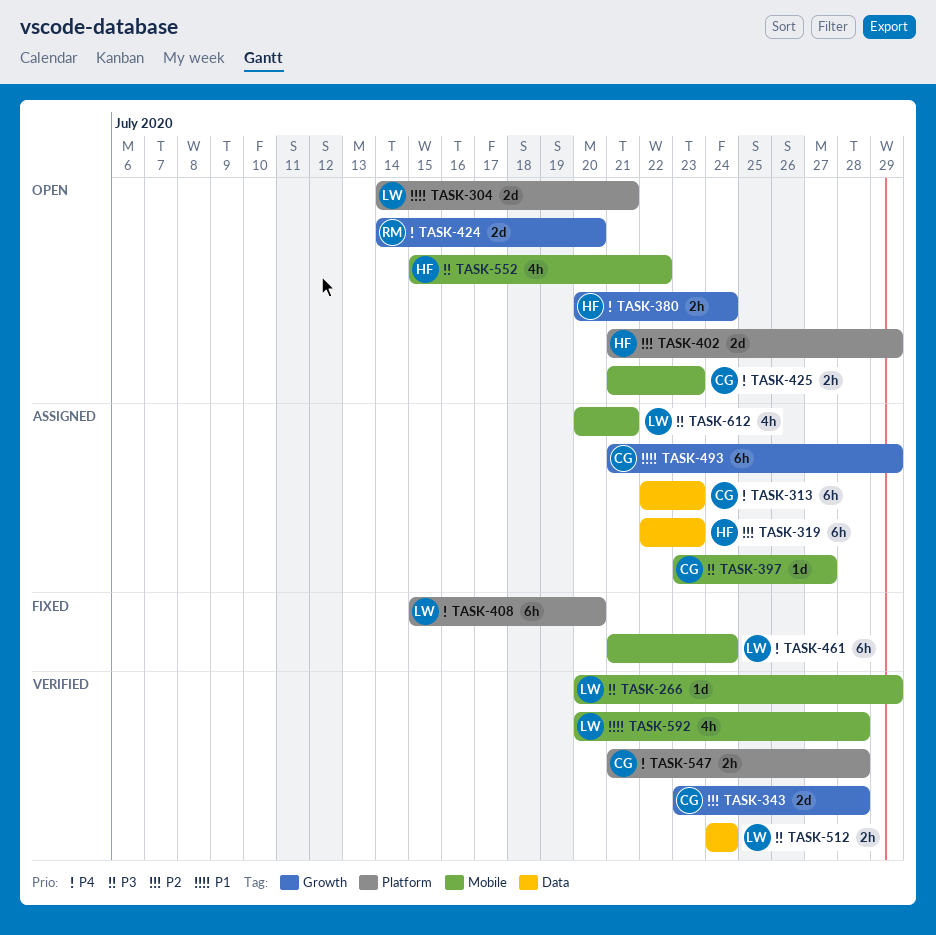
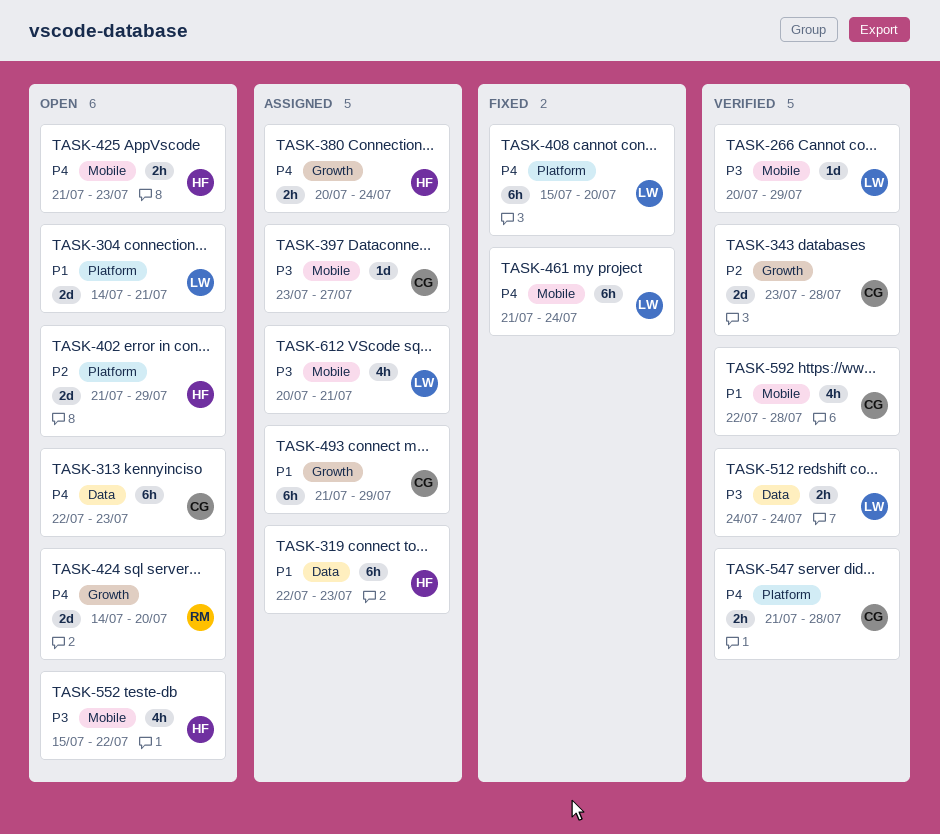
TASK-313, status: Assigned -> Open
TASK-319, priority: P2 -> P1
TASK-380, status: Open -> Assigned
TASK-425, owner: CG -> HF
TASK-592, owner: LW -> CG
TASK-592, start: Jul 20 -> Jul 22

